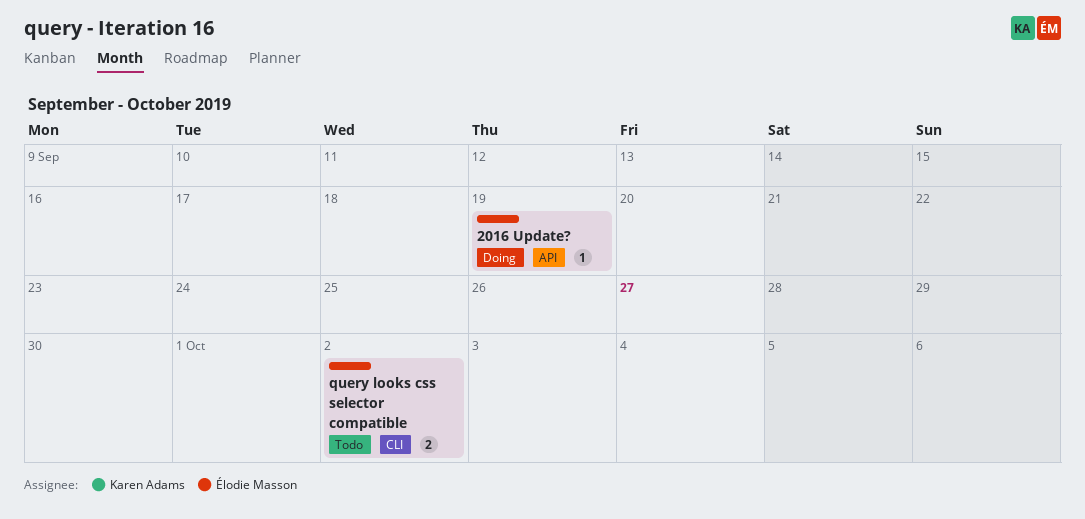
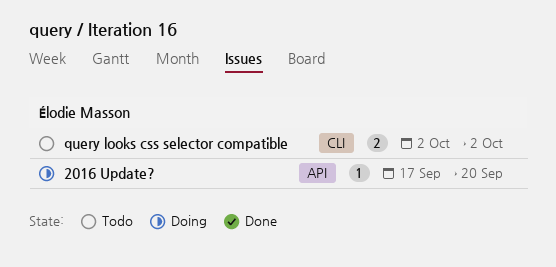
2016 Update?, due: Sep 19 -> Sep 20

